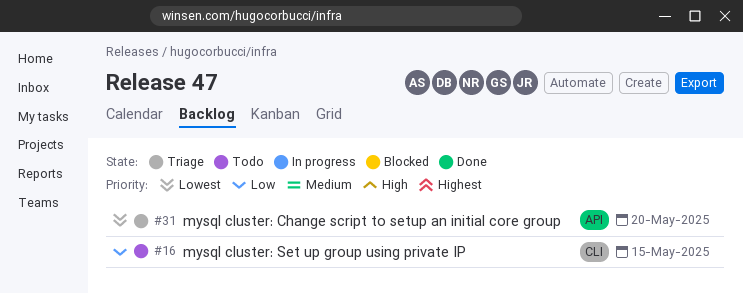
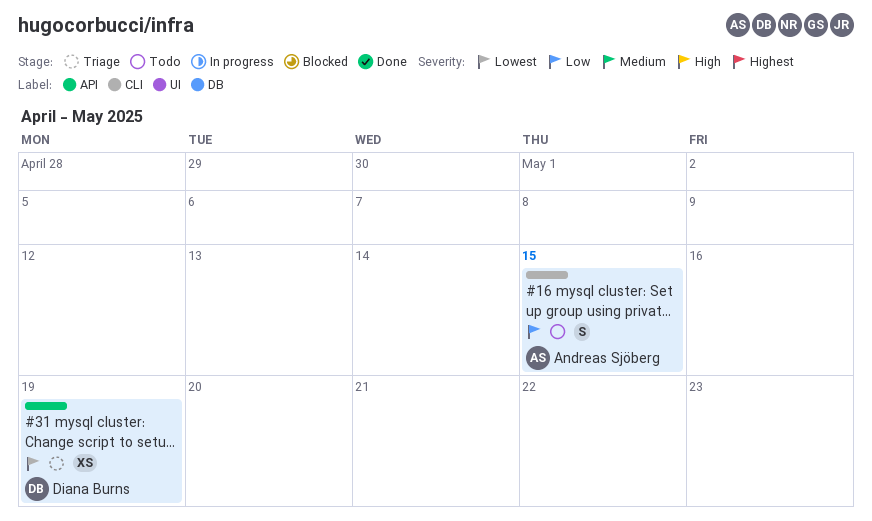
#31, due: May 20 -> May 19

